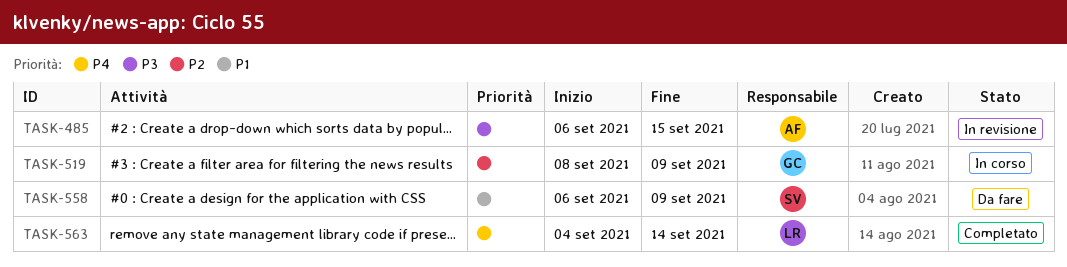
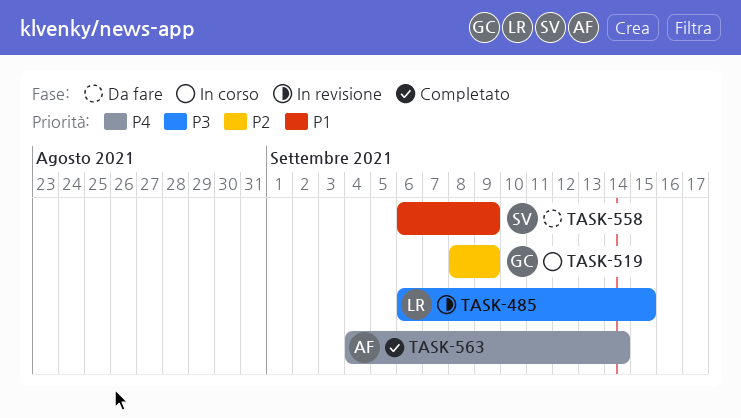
TASK-485, owner: AF -> LR
TASK-563, owner: LR -> AF

